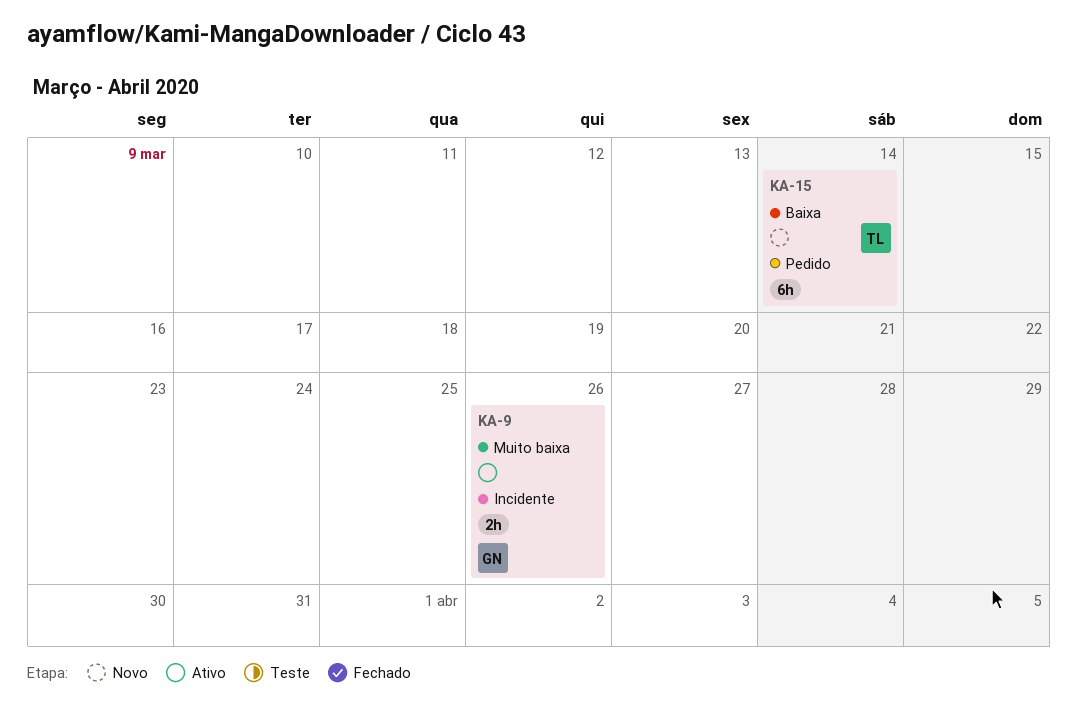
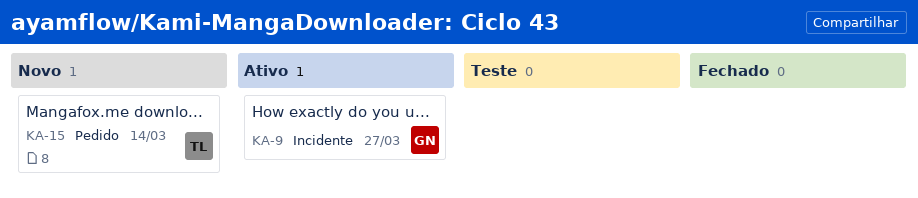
KA-9, due: Mar 26 -> Mar 27

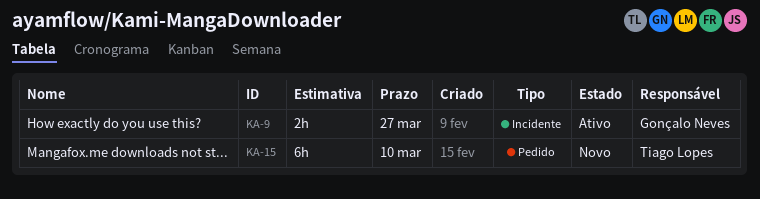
KA-15, due: Mar 14 -> Mar 10

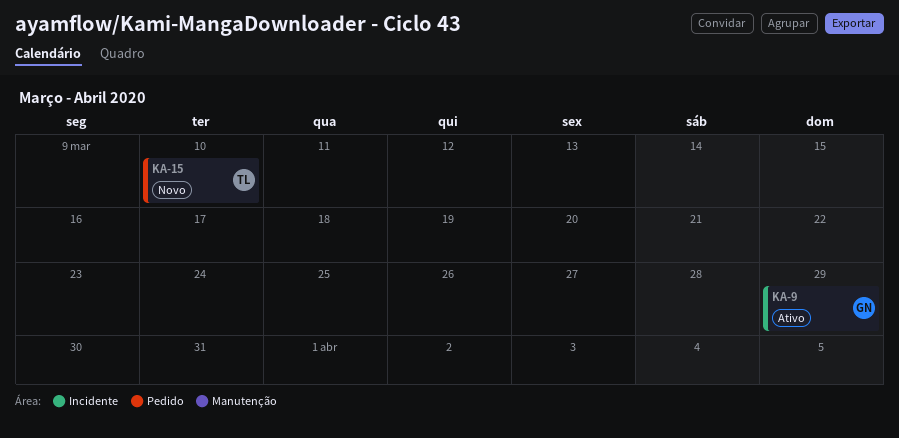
KA-9, due: Mar 27 -> Mar 29

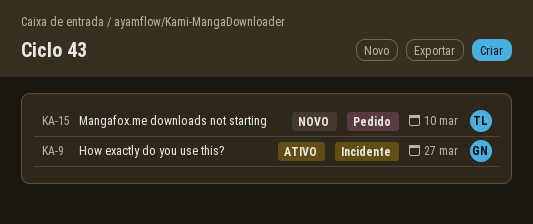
KA-9, due: Mar 29 -> Mar 27

